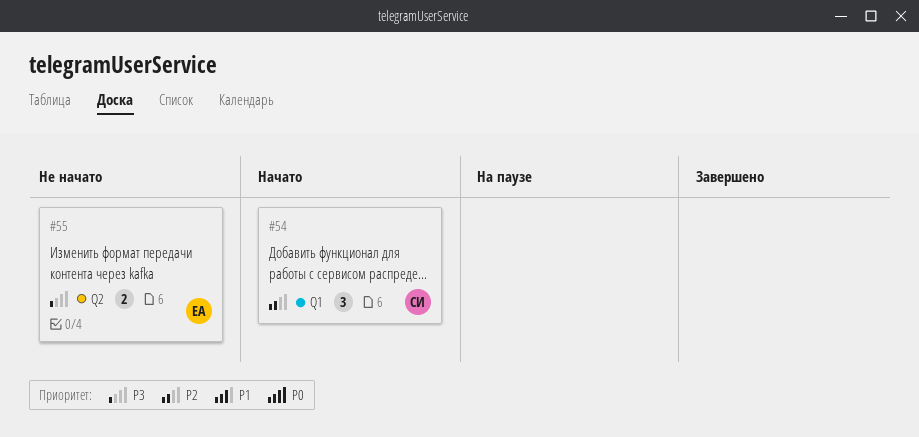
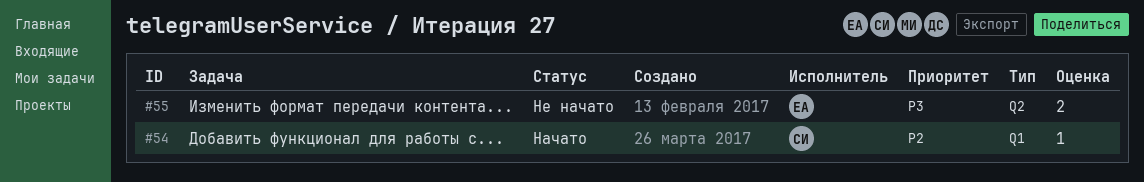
#54, estimate: 3 -> 1

